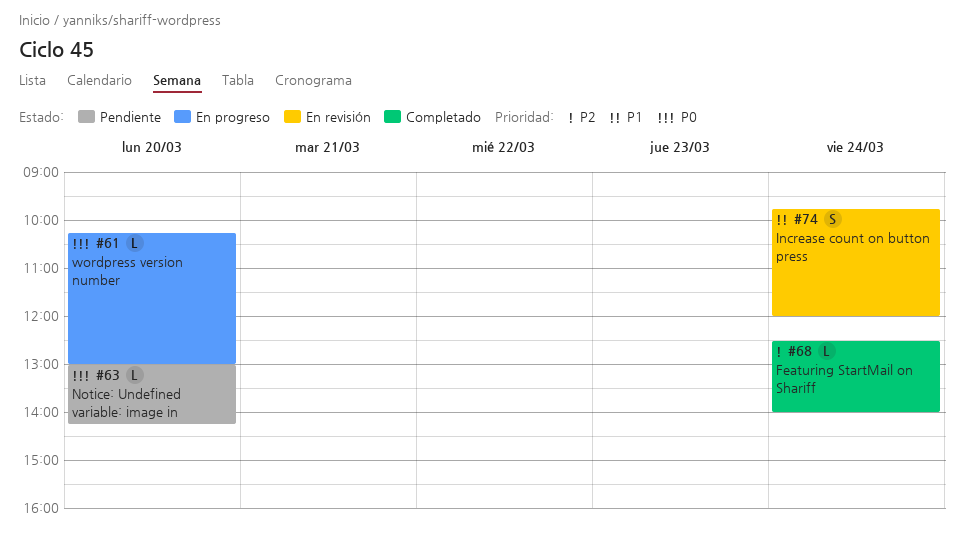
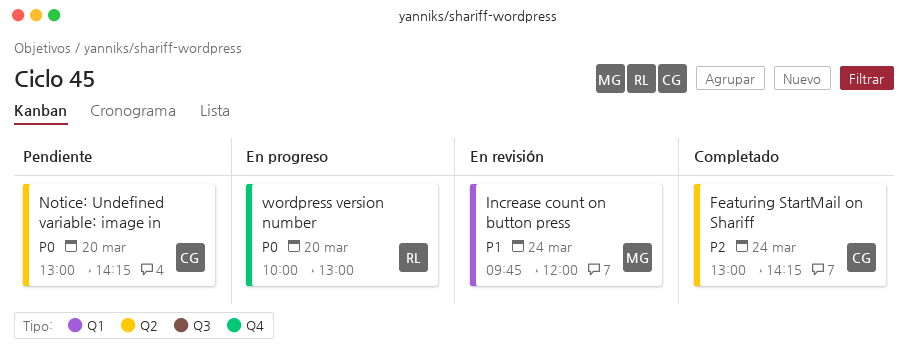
Featuring StartMail on Shariff, begins: 12:30 -> 13:00
Featuring StartMail on Shariff, ends: 14:00 -> 14:15
wordpress version number, begins: 10:15 -> 10:00

